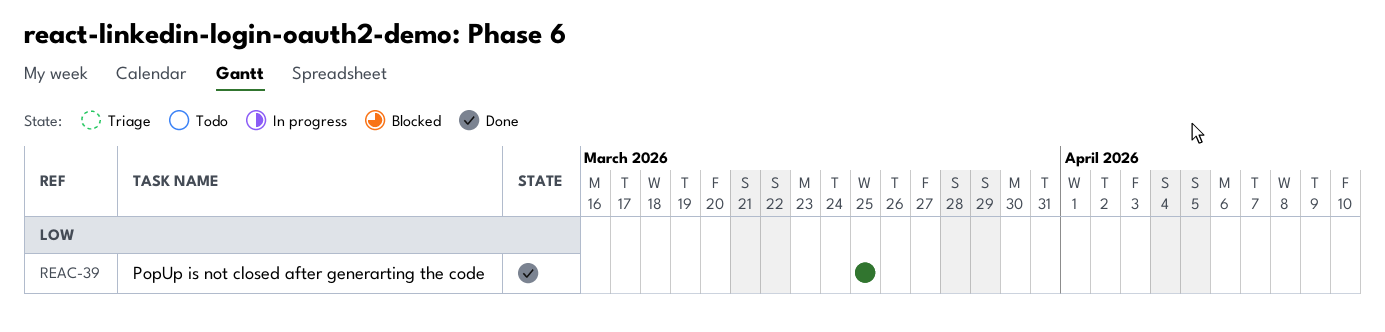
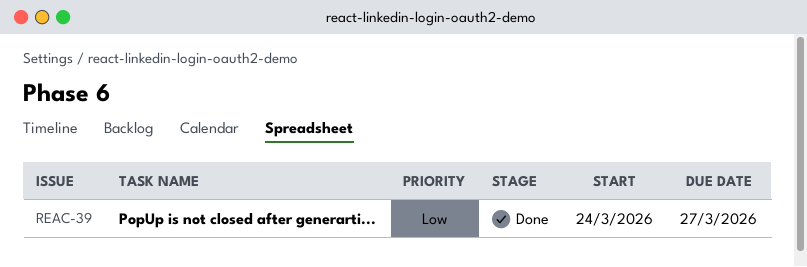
REAC-39, start: Mar 25 -> Mar 24
REAC-39, due: Mar 25 -> Mar 27

